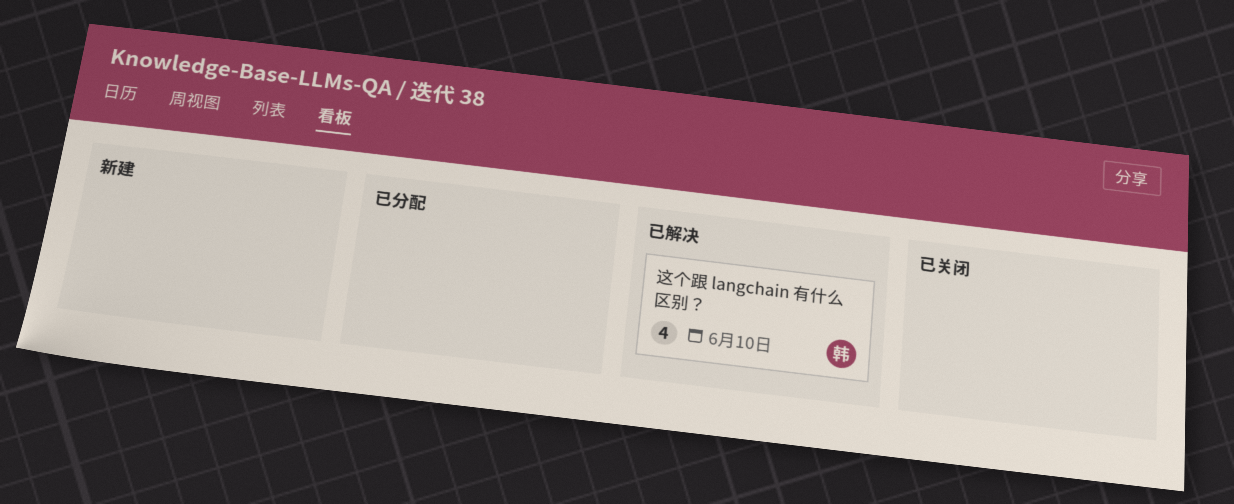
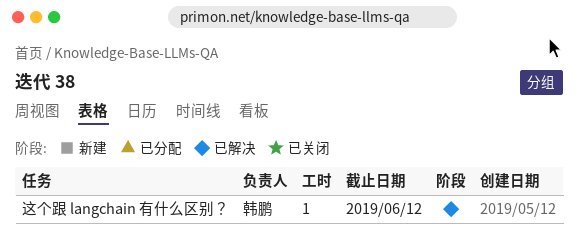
这个跟 langchain 有什么区别？, estimate: 4 -> 1
这个跟 langchain 有什么区别？, due: Jun 10 -> Jun 12

